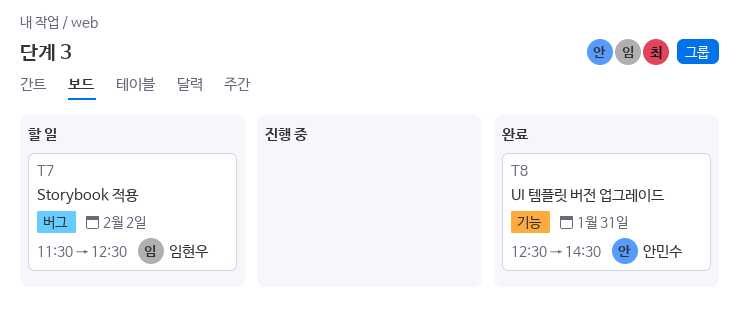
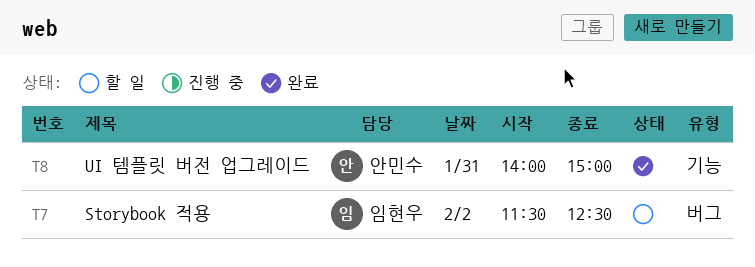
T8, begins: 12:30 -> 14:00
T8, ends: 14:30 -> 15:00

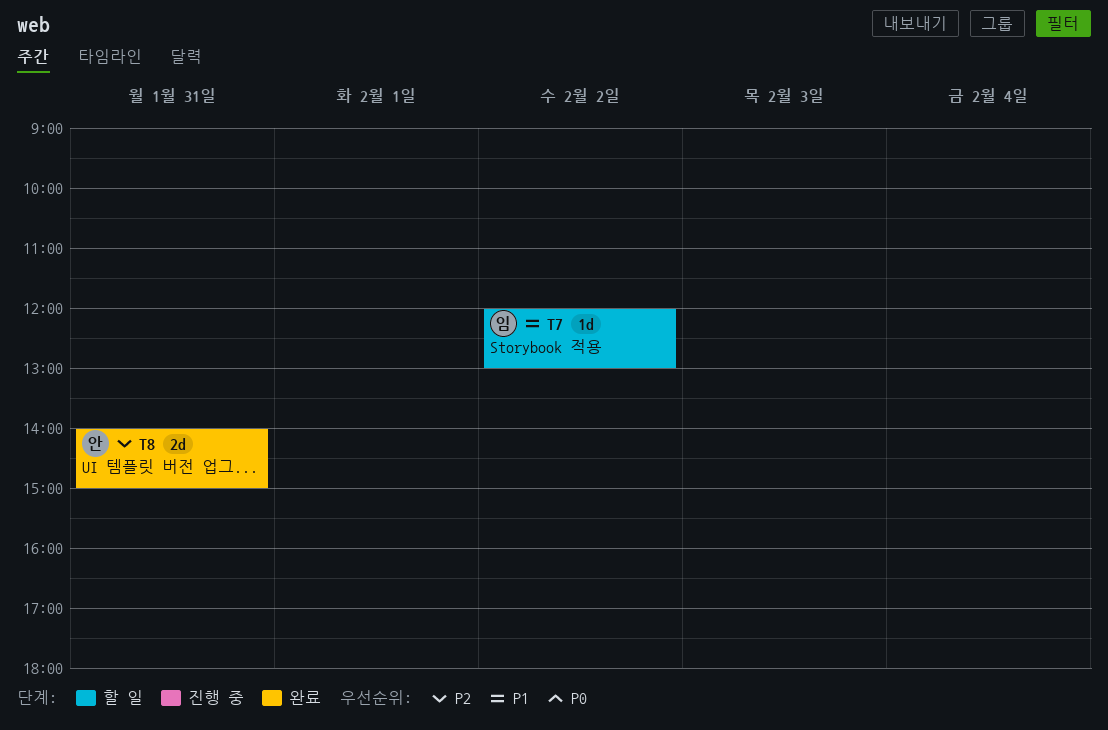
T7, begins: 11:30 -> 12:00
T7, ends: 12:30 -> 13:00

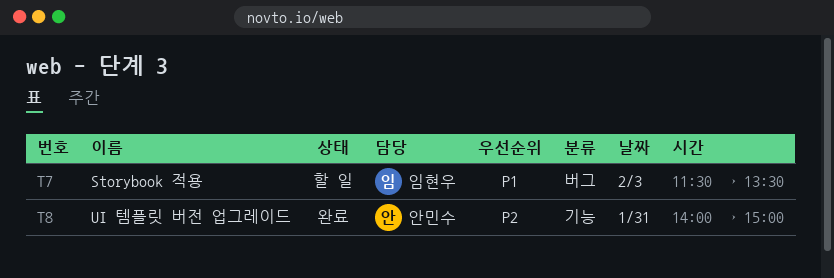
T7, day: Feb 2 -> Feb 3
T7, begins: 12:00 -> 11:30
T7, ends: 13:00 -> 13:30

